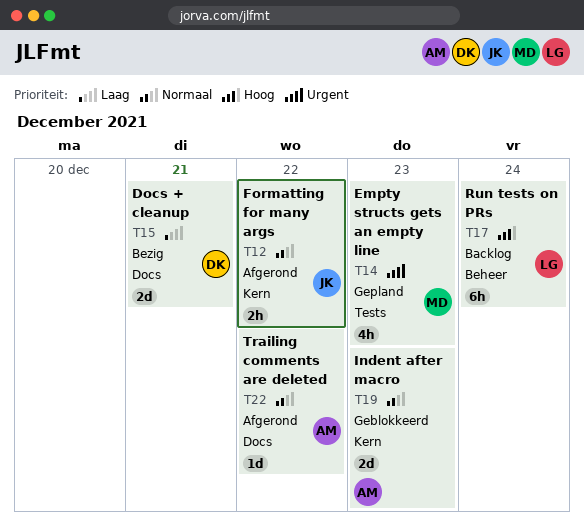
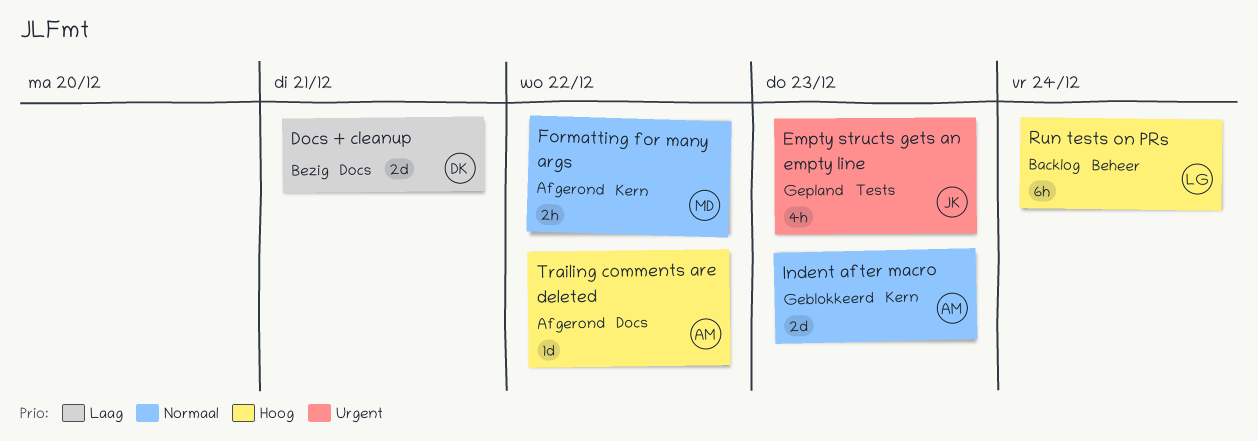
Empty structs gets an empty line, owner: MD -> JK
Formatting for many args, owner: JK -> MD
Trailing comments are deleted, priority: Normaal -> Hoog

